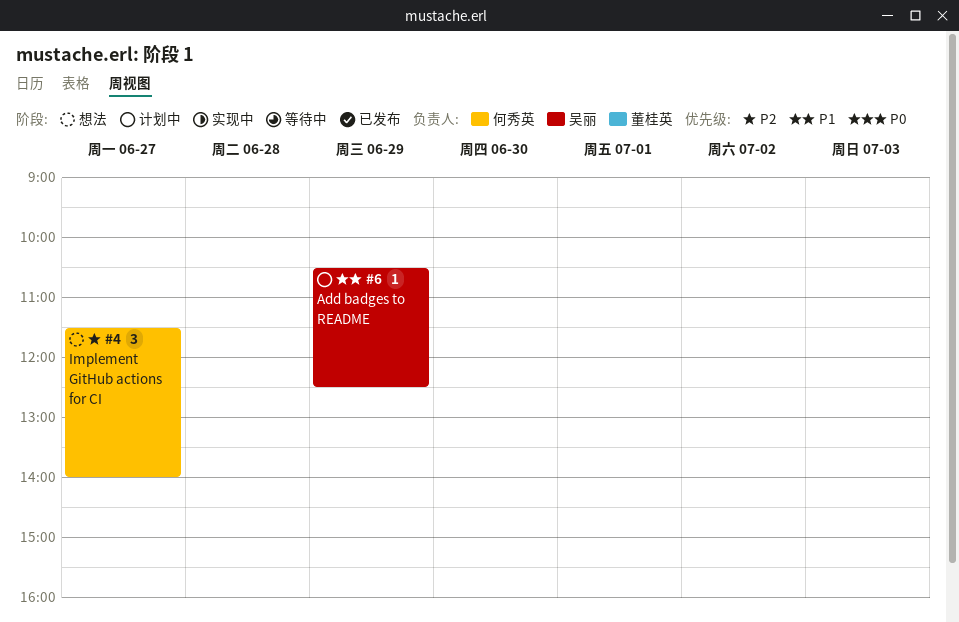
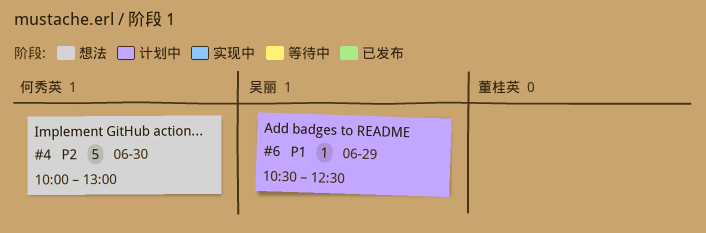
#4, estimate: 3 -> 5
#4, day: Jun 27 -> Jun 30
#4, begins: 11:30 -> 10:00
#4, ends: 14:00 -> 13:00

